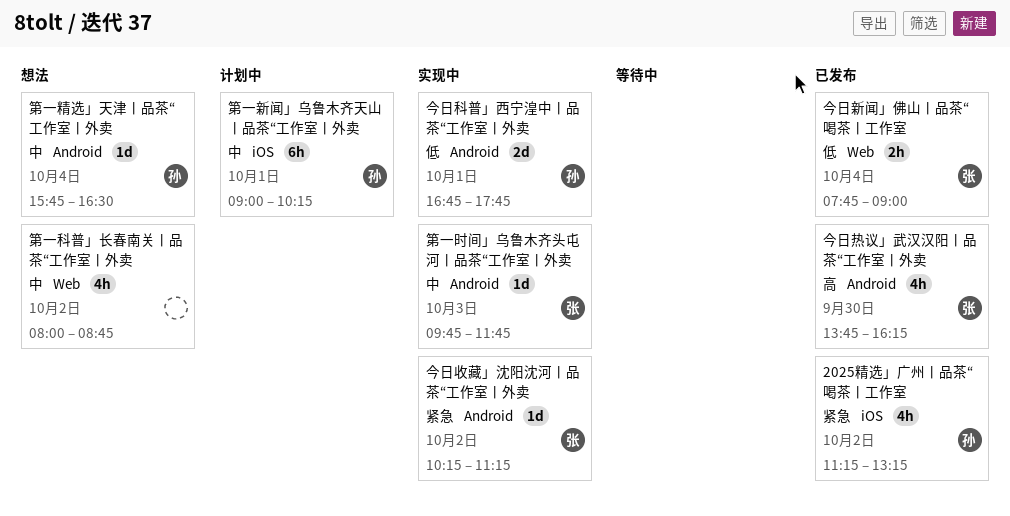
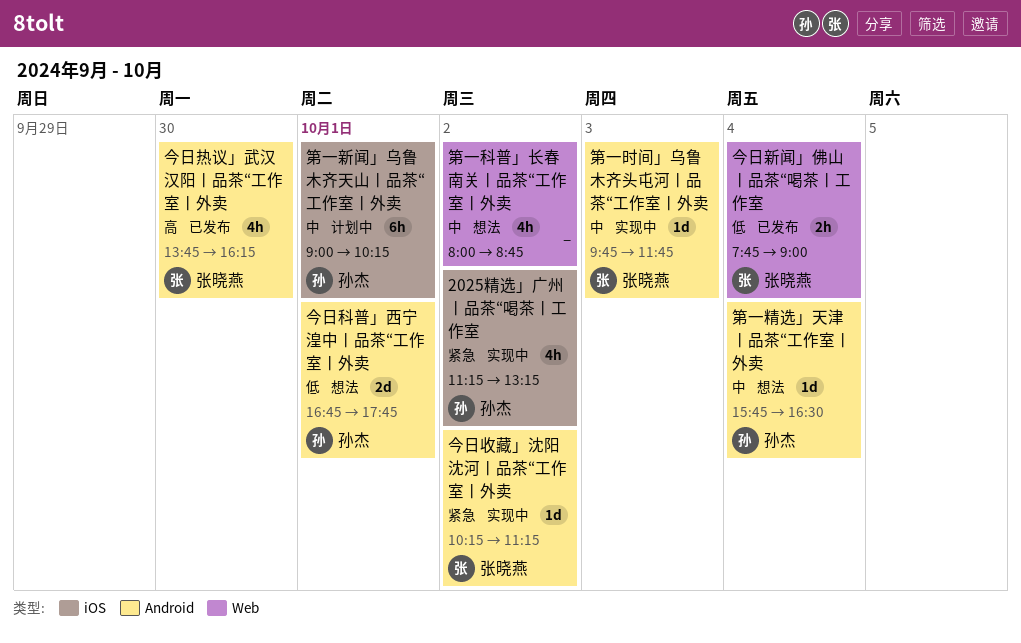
2025精选」广州丨品茶“喝茶丨工作室, status: 已发布 -> 实现中
今日科普」西宁湟中丨品茶“工作室丨外卖, status: 实现中 -> 想法

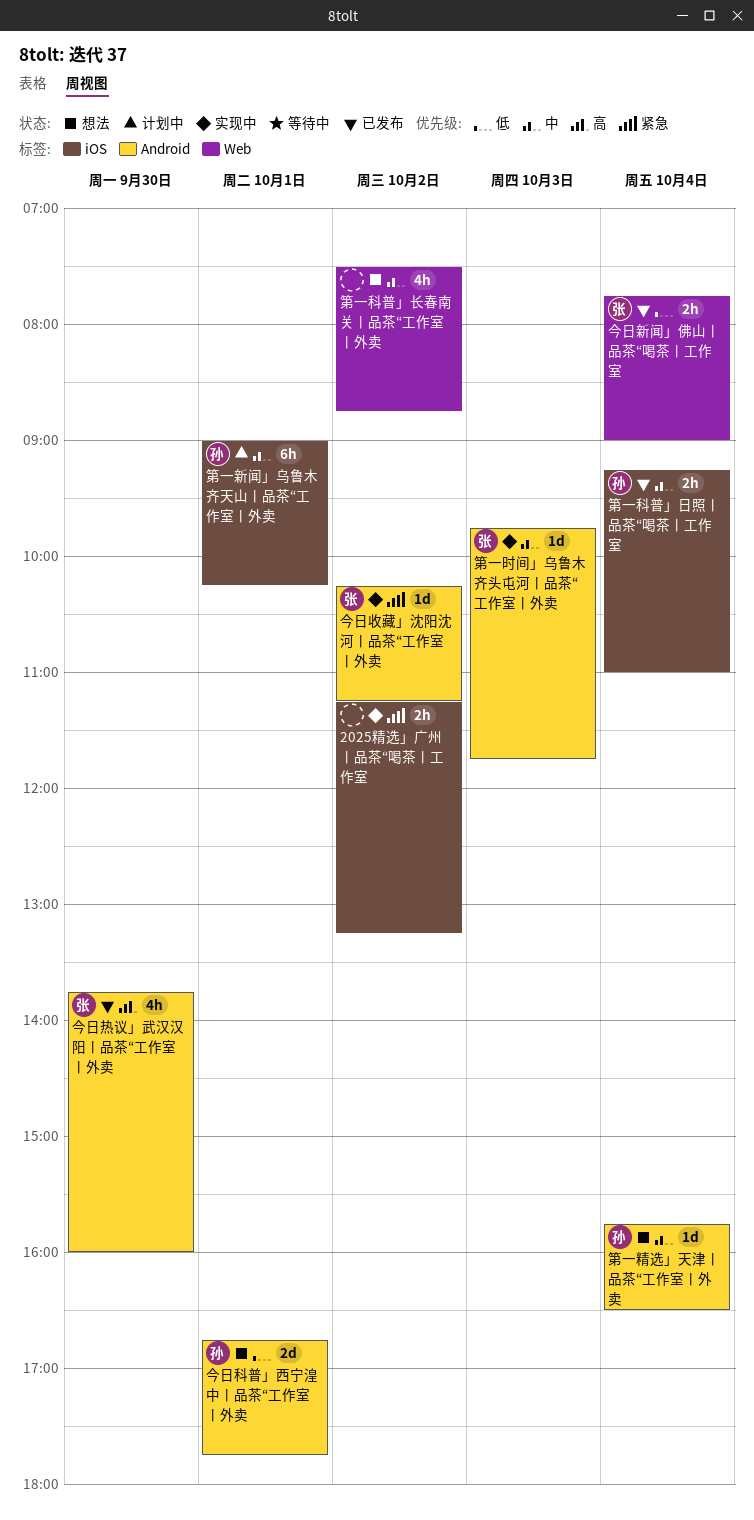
2025精选」广州丨品茶“喝茶丨工作室, owner: 孙杰 -> none
2025精选」广州丨品茶“喝茶丨工作室, estimate: 4h -> 2h
今日热议」武汉汉阳丨品茶“工作室丨外卖, ends: 16:15 -> 16:00
第一科普」日照丨品茶“喝茶丨工作室: none -> present
第一科普」长春南关丨品茶“工作室丨外卖, begins: 08:00 -> 07:30

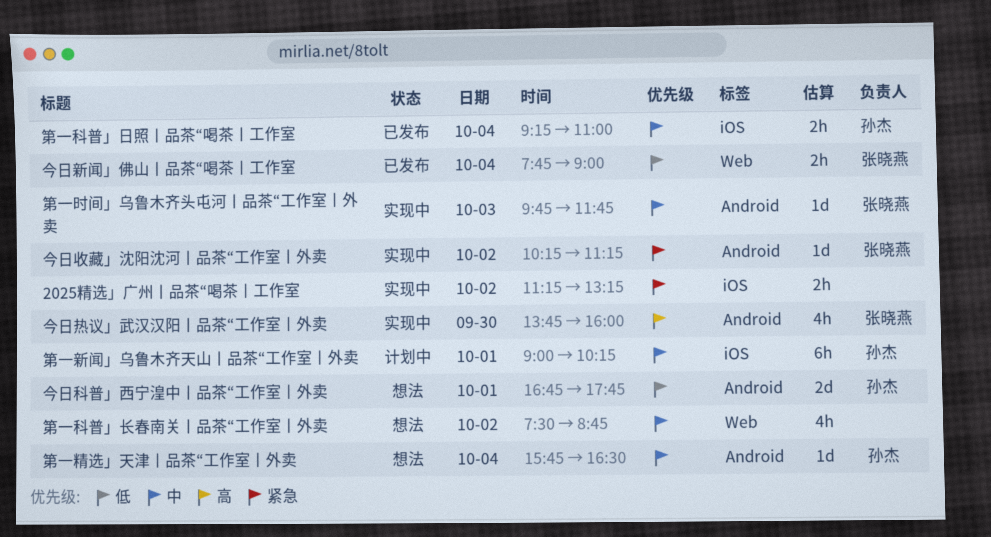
今日热议」武汉汉阳丨品茶“工作室丨外卖, status: 已发布 -> 实现中

